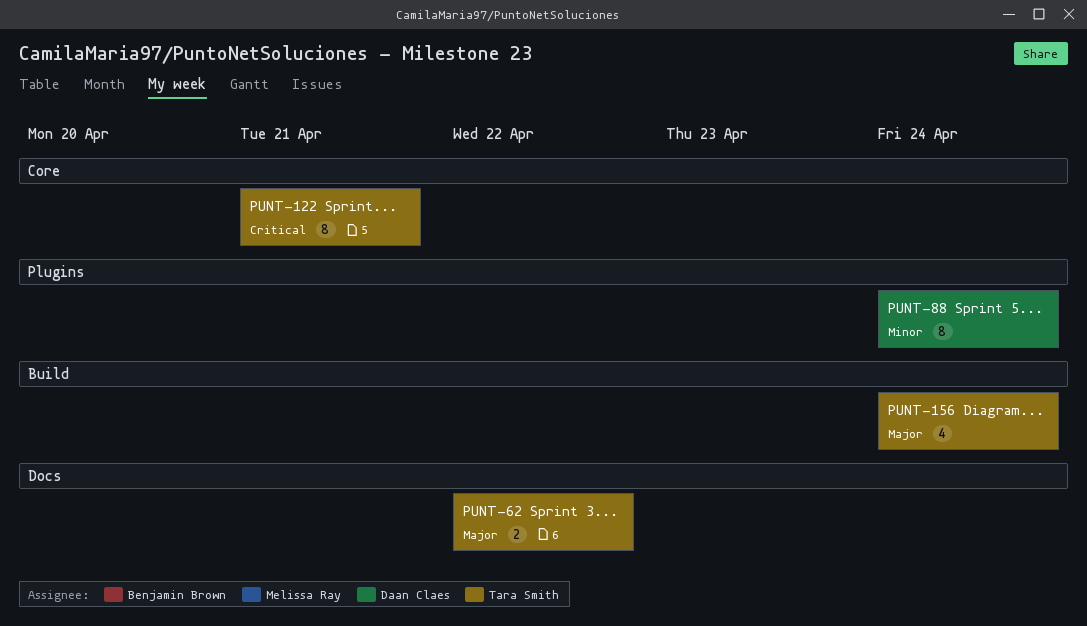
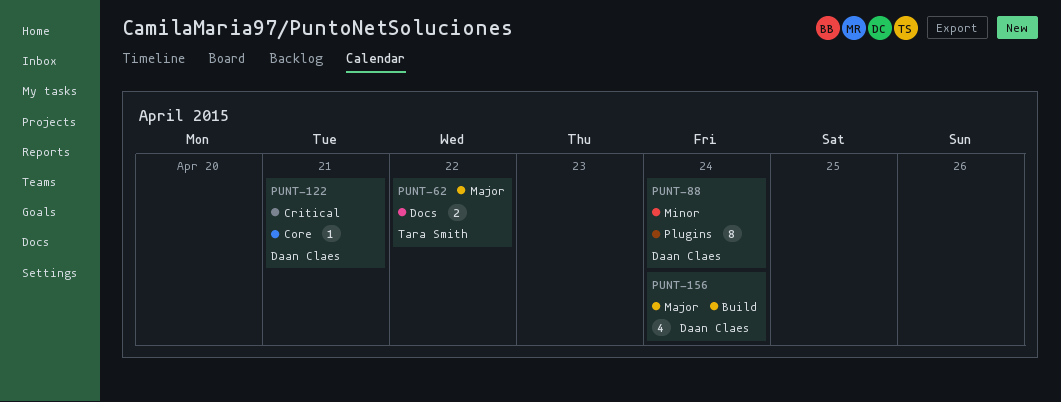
PUNT-122, owner: Tara Smith -> Daan Claes
PUNT-122, estimate: 8 -> 1
PUNT-156, owner: Tara Smith -> Daan Claes

